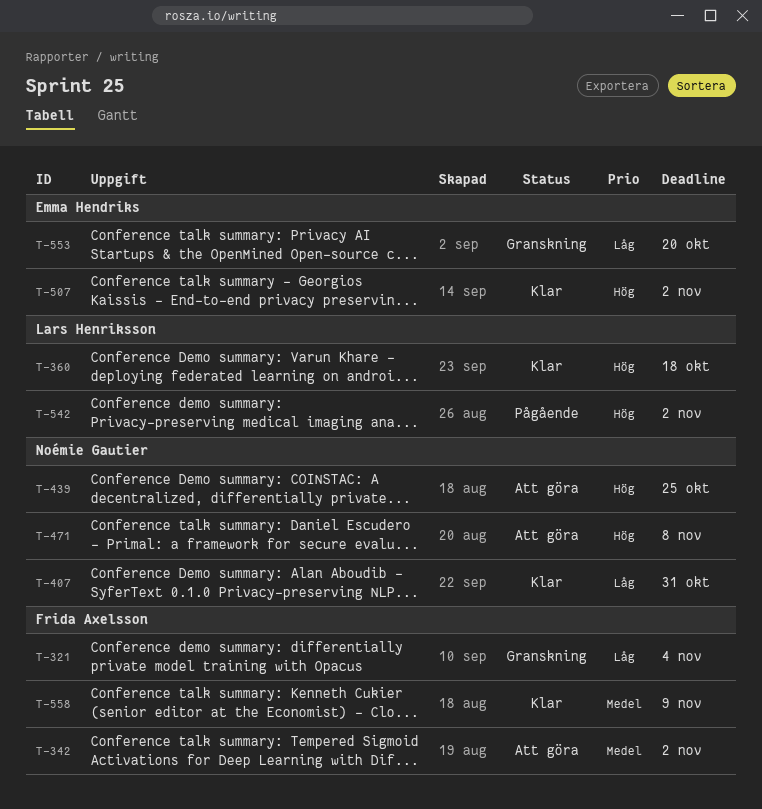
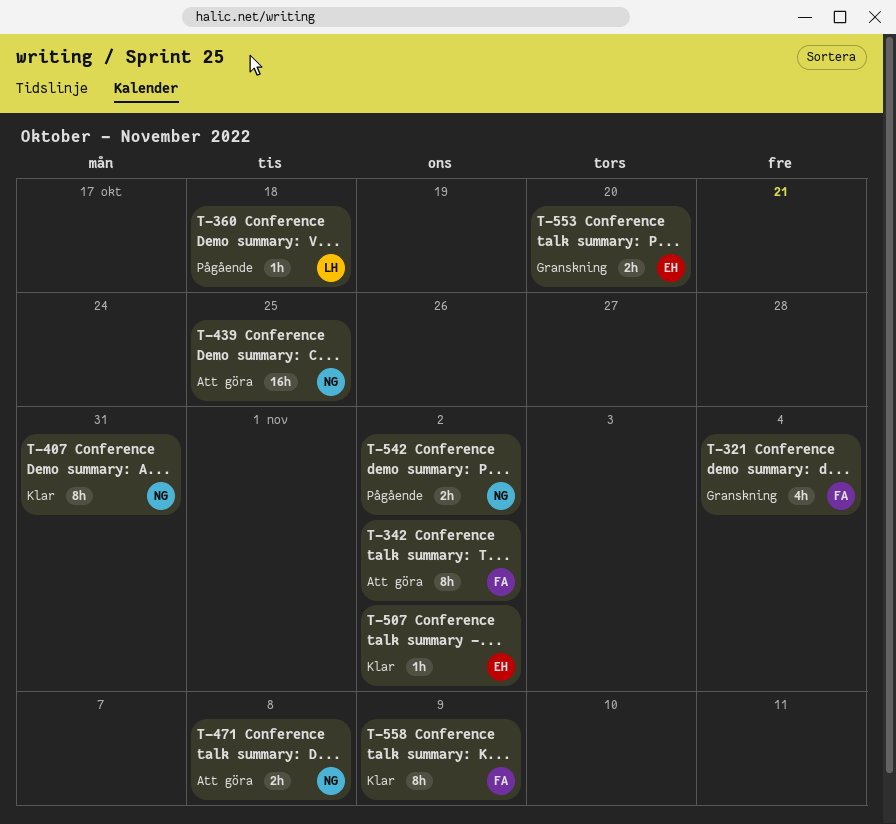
T-360, status: Klar -> Pågående
T-542, owner: Lars Henriksson -> Noémie Gautier

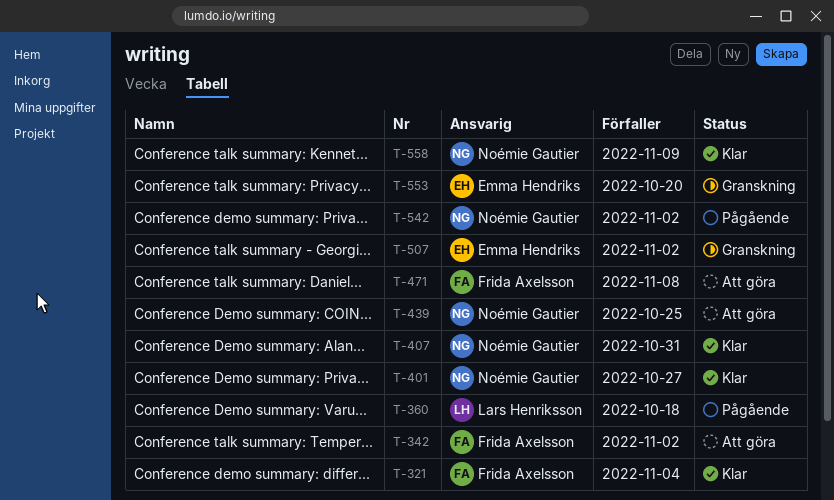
T-321, status: Granskning -> Klar
T-401: none -> present
T-471, owner: Noémie Gautier -> Frida Axelsson
T-507, status: Klar -> Granskning
T-558, owner: Frida Axelsson -> Noémie Gautier

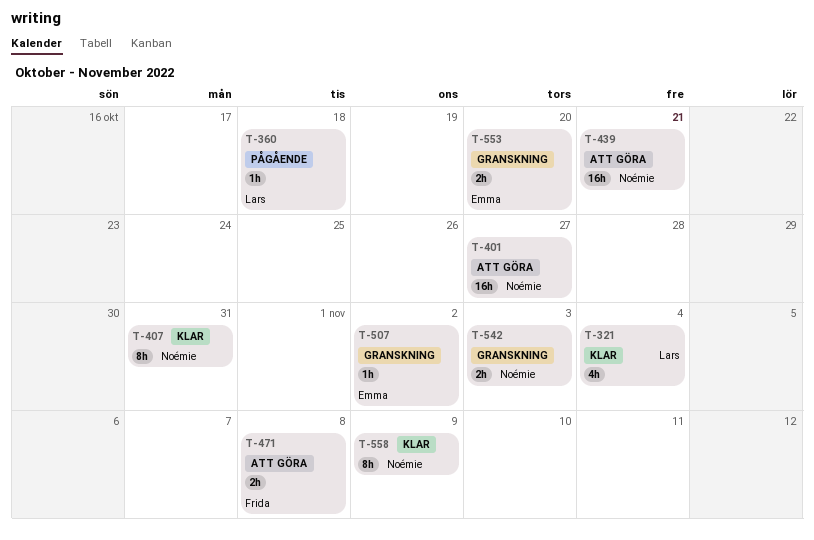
T-321, owner: Frida Axelsson -> Lars Henriksson
T-342: present -> none
T-401, status: Klar -> Att göra
T-439, due: Oct 25 -> Oct 21
T-542, status: Pågående -> Granskning
T-542, due: Nov 2 -> Nov 3

